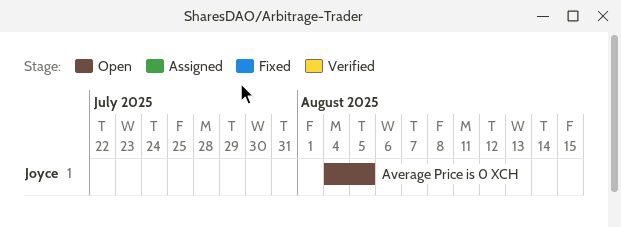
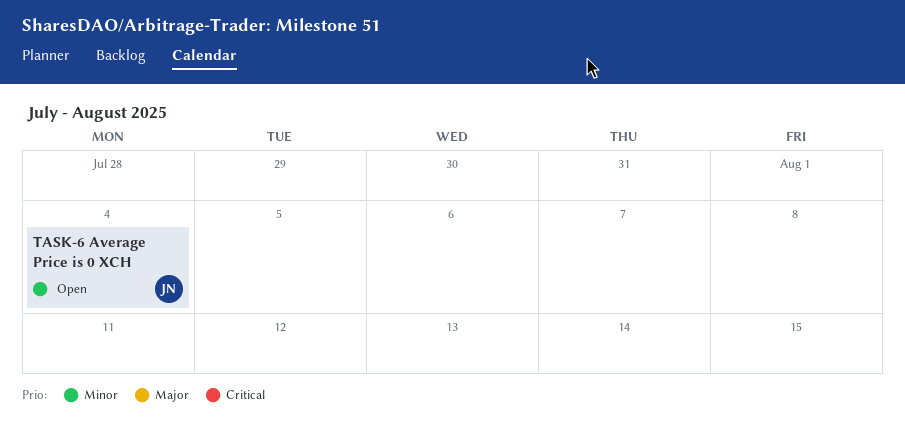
Average Price is 0 XCH, due: Aug 5 -> Aug 4

